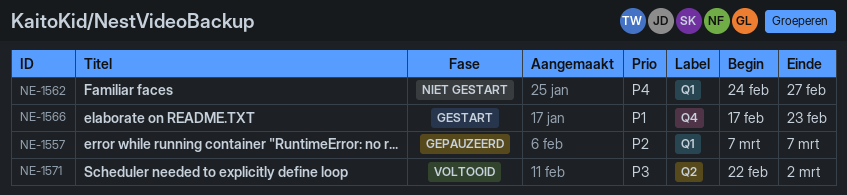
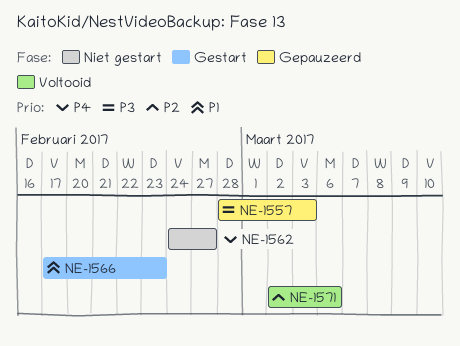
NE-1557, priority: P2 -> P3
NE-1557, start: Mar 7 -> Feb 28
NE-1557, due: Mar 7 -> Mar 3
NE-1571, priority: P3 -> P2
NE-1571, start: Feb 22 -> Mar 2
NE-1571, due: Mar 2 -> Mar 6

